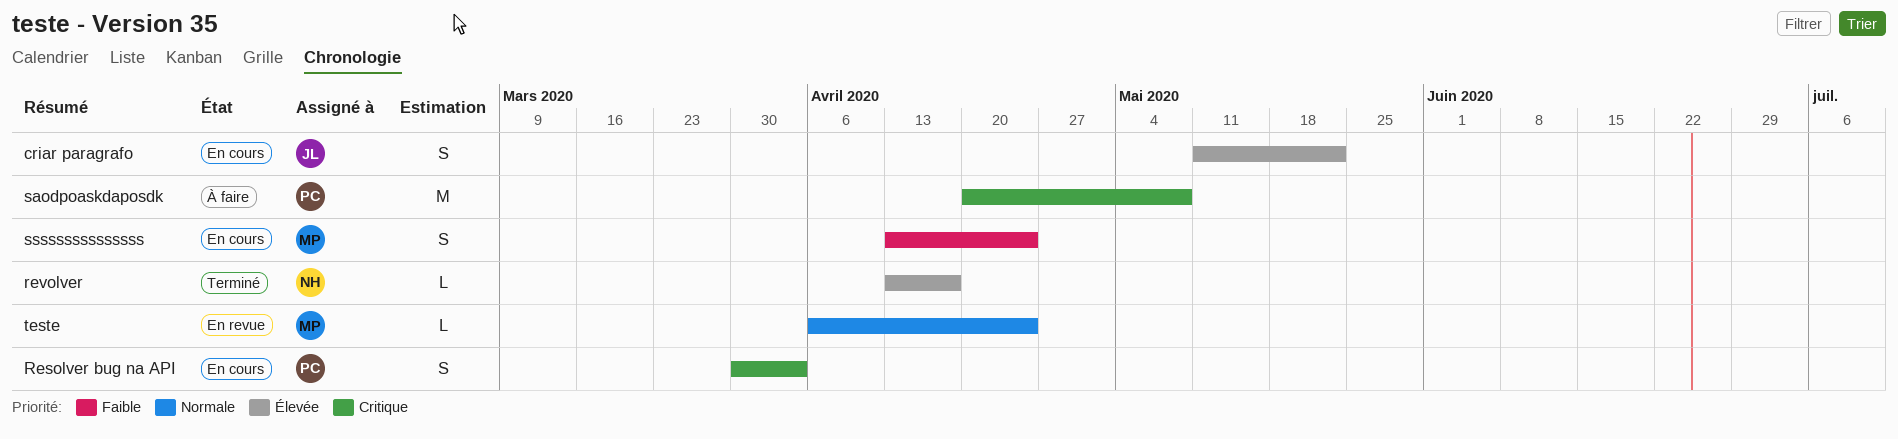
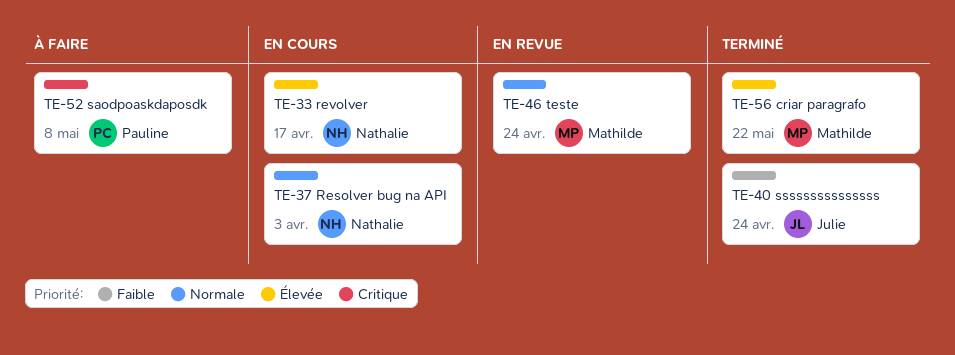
criar paragrafo, status: En cours -> Terminé
criar paragrafo, owner: Julie -> Mathilde
Resolver bug na API, owner: Pauline -> Nathalie
Resolver bug na API, priority: Critique -> Normale
revolver, status: Terminé -> En cours
sssssssssssssss, status: En cours -> Terminé
sssssssssssssss, owner: Mathilde -> Julie

